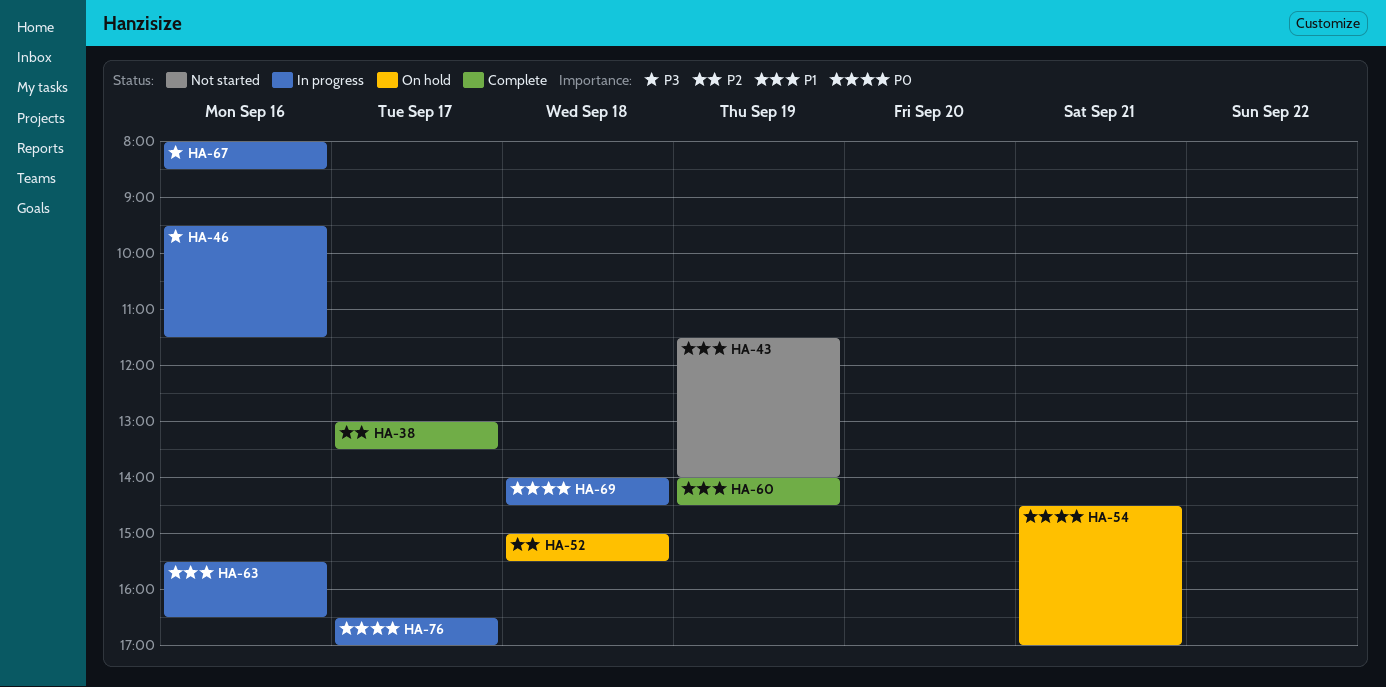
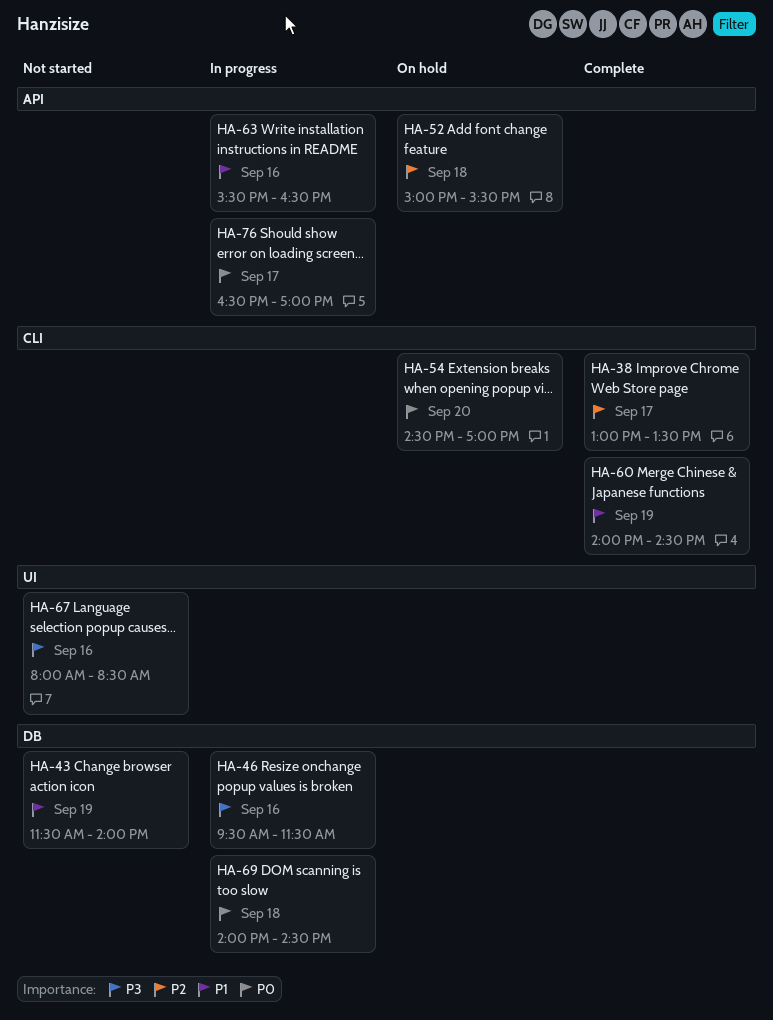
HA-54, day: Sep 21 -> Sep 20
HA-67, status: In progress -> Not started

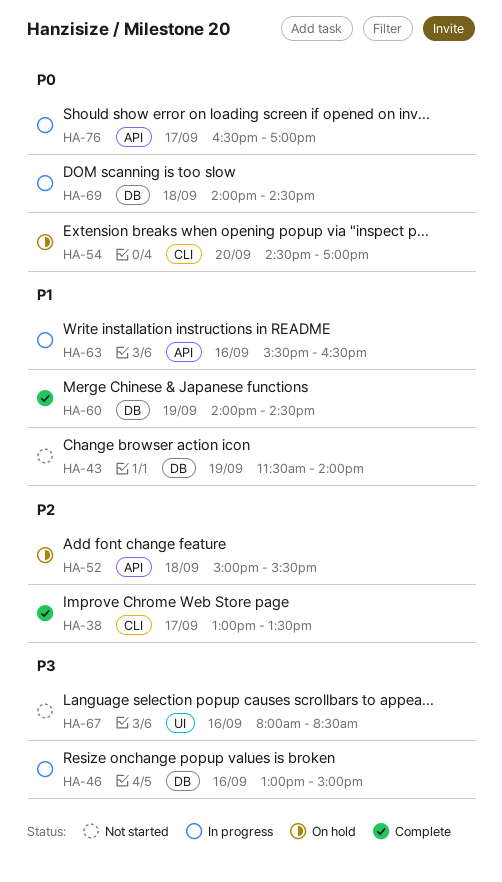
HA-46, begins: 09:30 -> 13:00
HA-46, ends: 11:30 -> 15:00
HA-60, label: CLI -> DB

